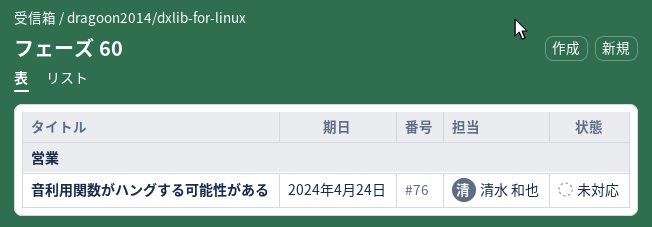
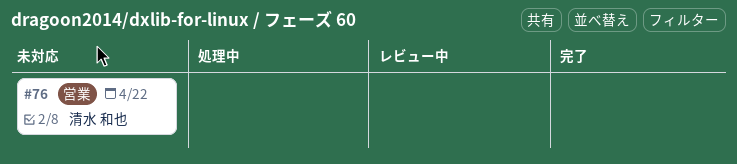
#76, due: Apr 24 -> Apr 22

